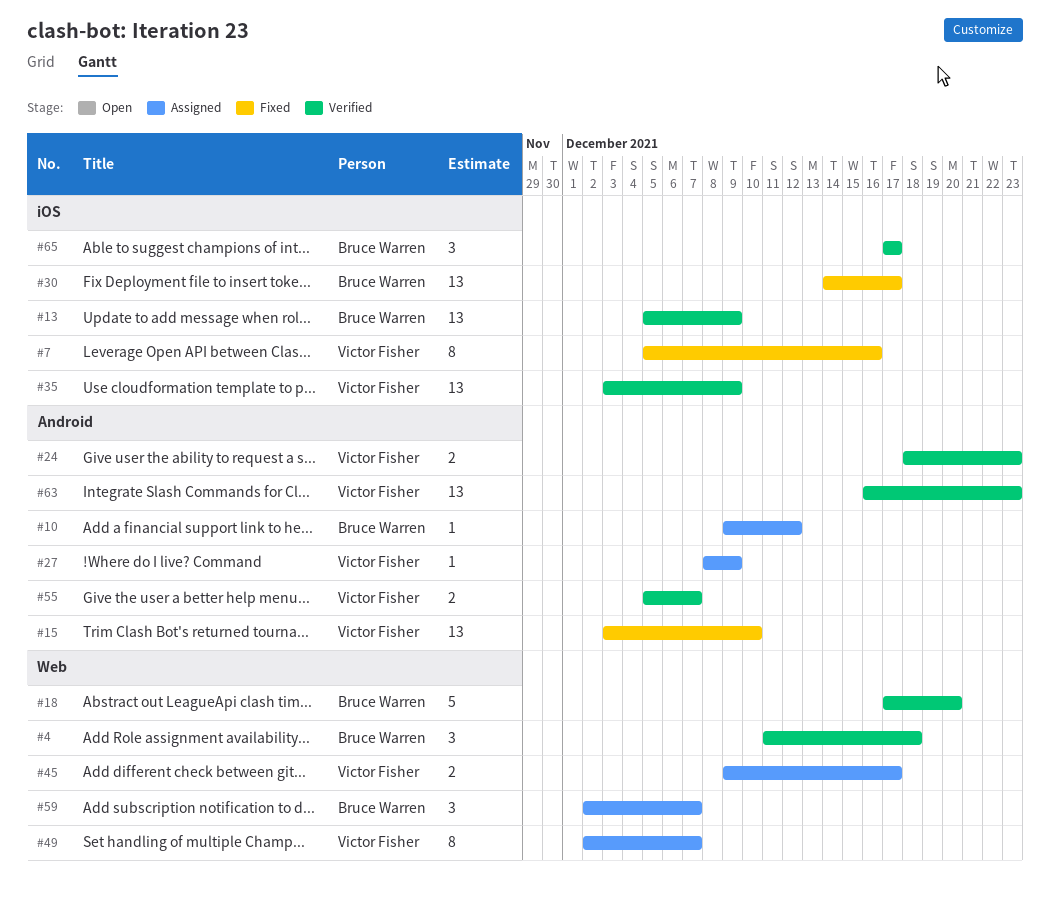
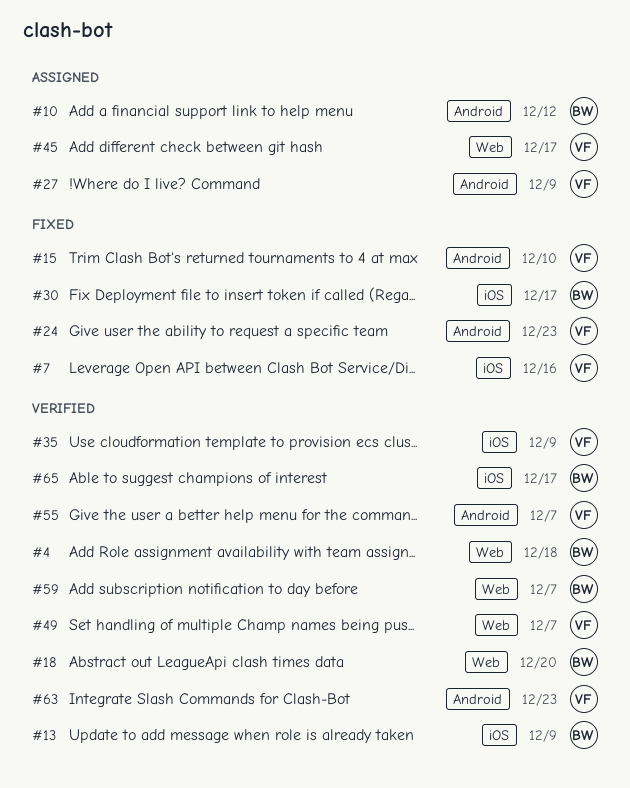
#24, status: Verified -> Fixed
#49, status: Assigned -> Verified
#59, status: Assigned -> Verified

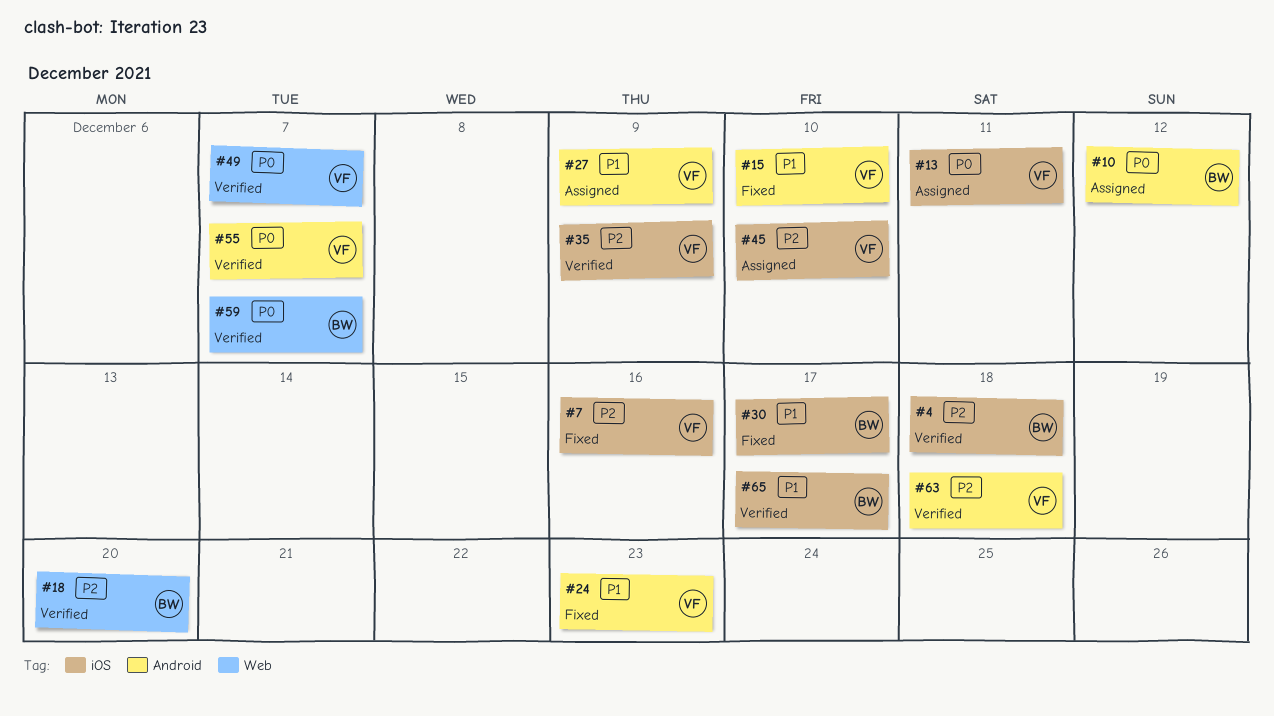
#4, label: Web -> iOS
#13, status: Verified -> Assigned
#13, owner: BW -> VF
#13, due: Dec 9 -> Dec 11
#45, label: Web -> iOS
#45, due: Dec 17 -> Dec 10
#63, due: Dec 23 -> Dec 18

